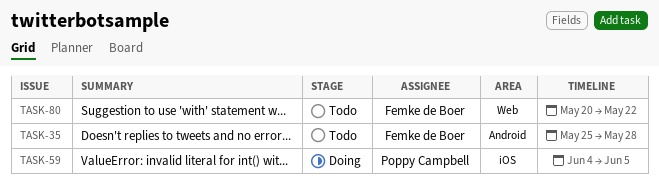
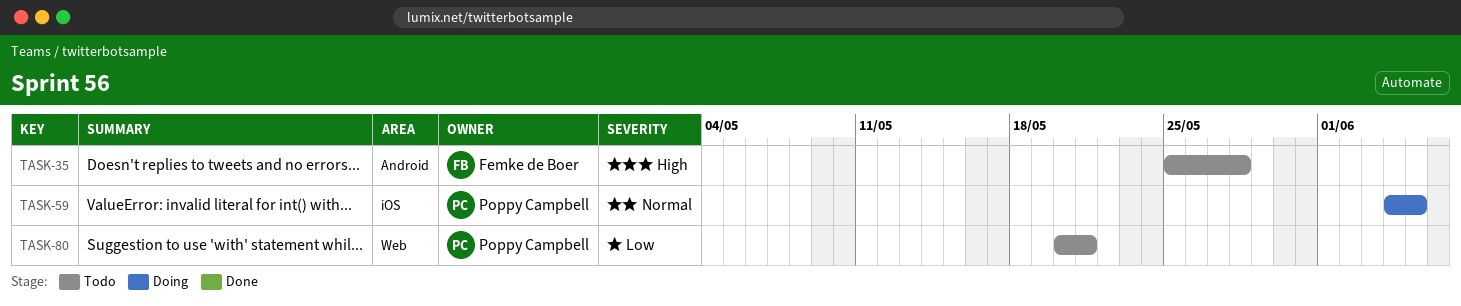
TASK-80, owner: Femke de Boer -> Poppy Campbell
TASK-80, due: May 22 -> May 21

